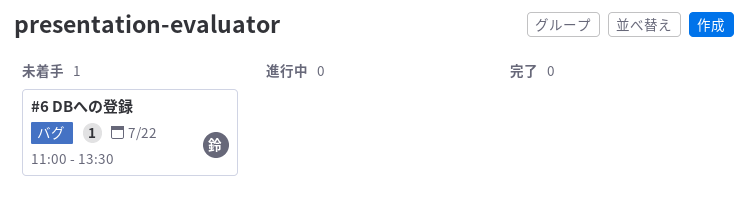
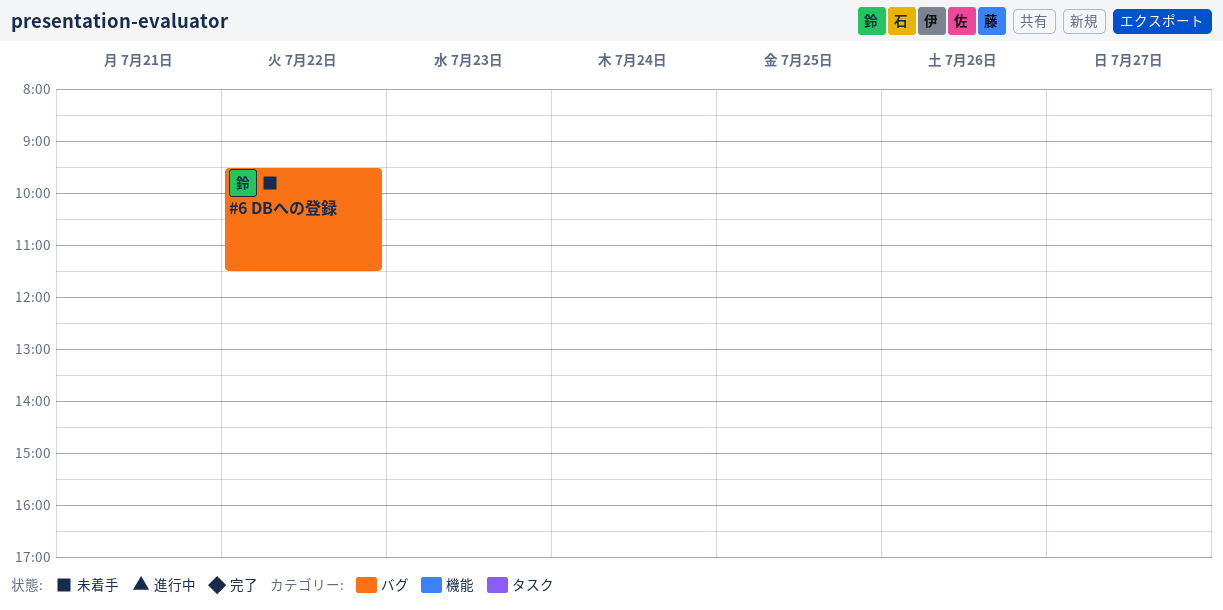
#6 DBへの登録, begins: 11:00 -> 09:30
#6 DBへの登録, ends: 13:30 -> 11:30

